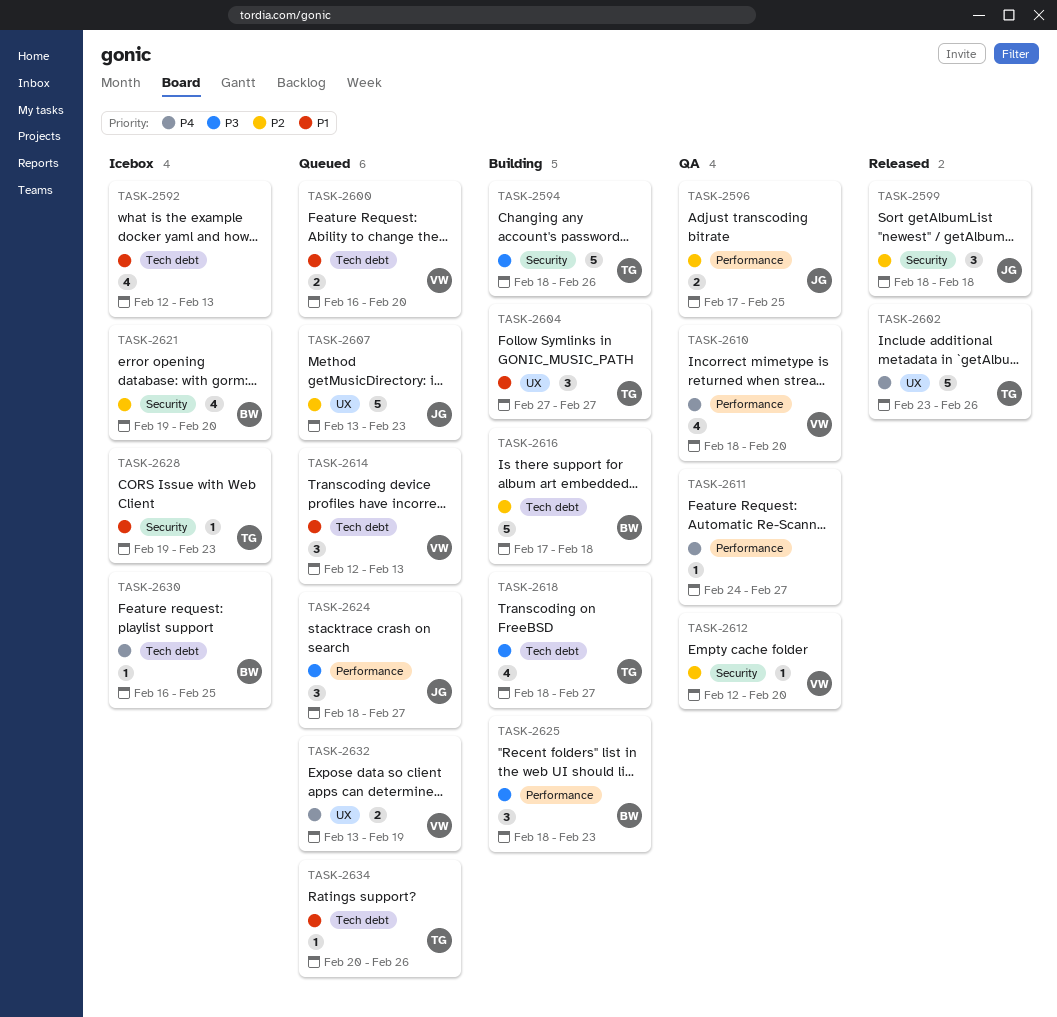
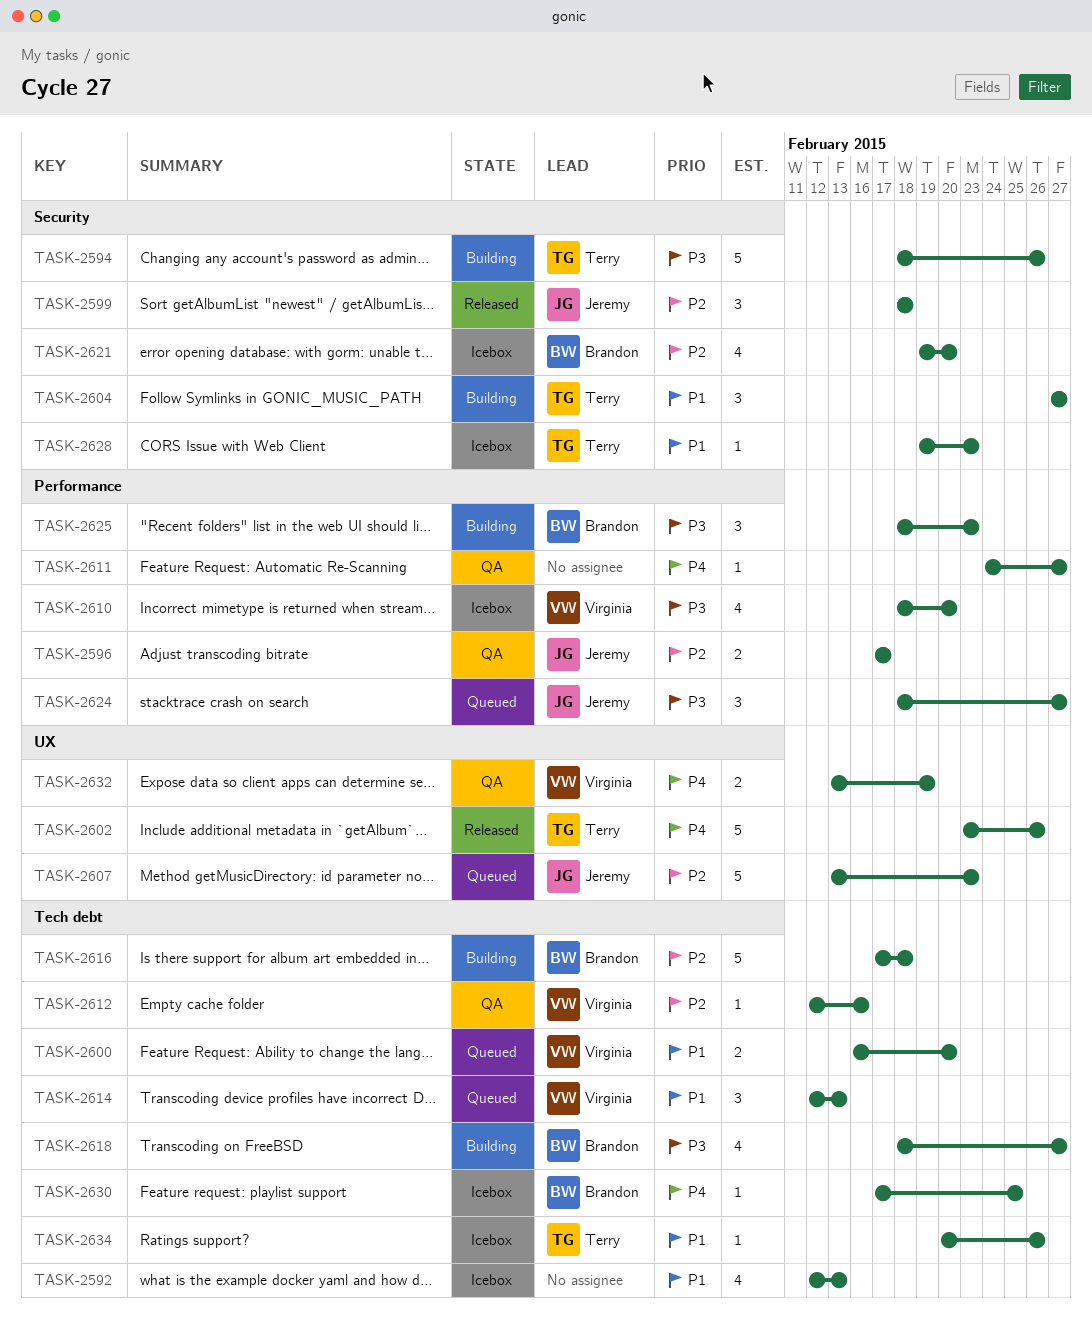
TASK-2596, due: Feb 25 -> Feb 17
TASK-2604, label: UX -> Security
TASK-2610, status: QA -> Icebox
TASK-2610, priority: P4 -> P3
TASK-2612, label: Security -> Tech debt
TASK-2612, due: Feb 20 -> Feb 16
TASK-2618, owner: Terry -> Brandon
TASK-2630, start: Feb 16 -> Feb 17
TASK-2632, status: Queued -> QA
TASK-2634, status: Queued -> Icebox

